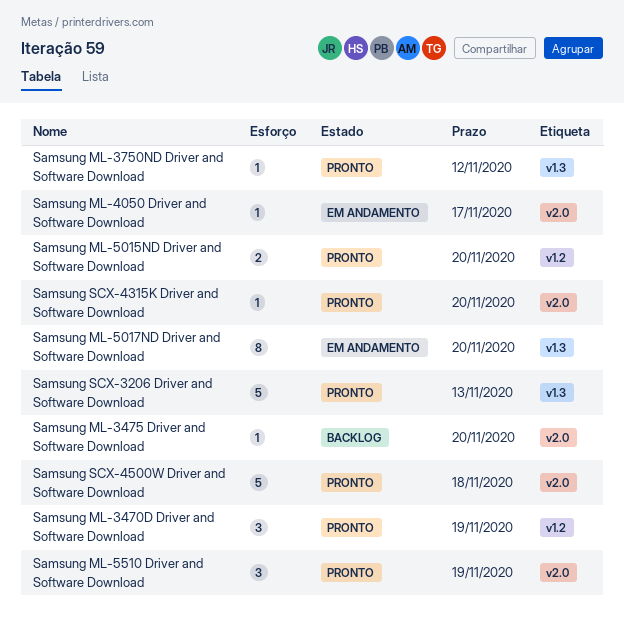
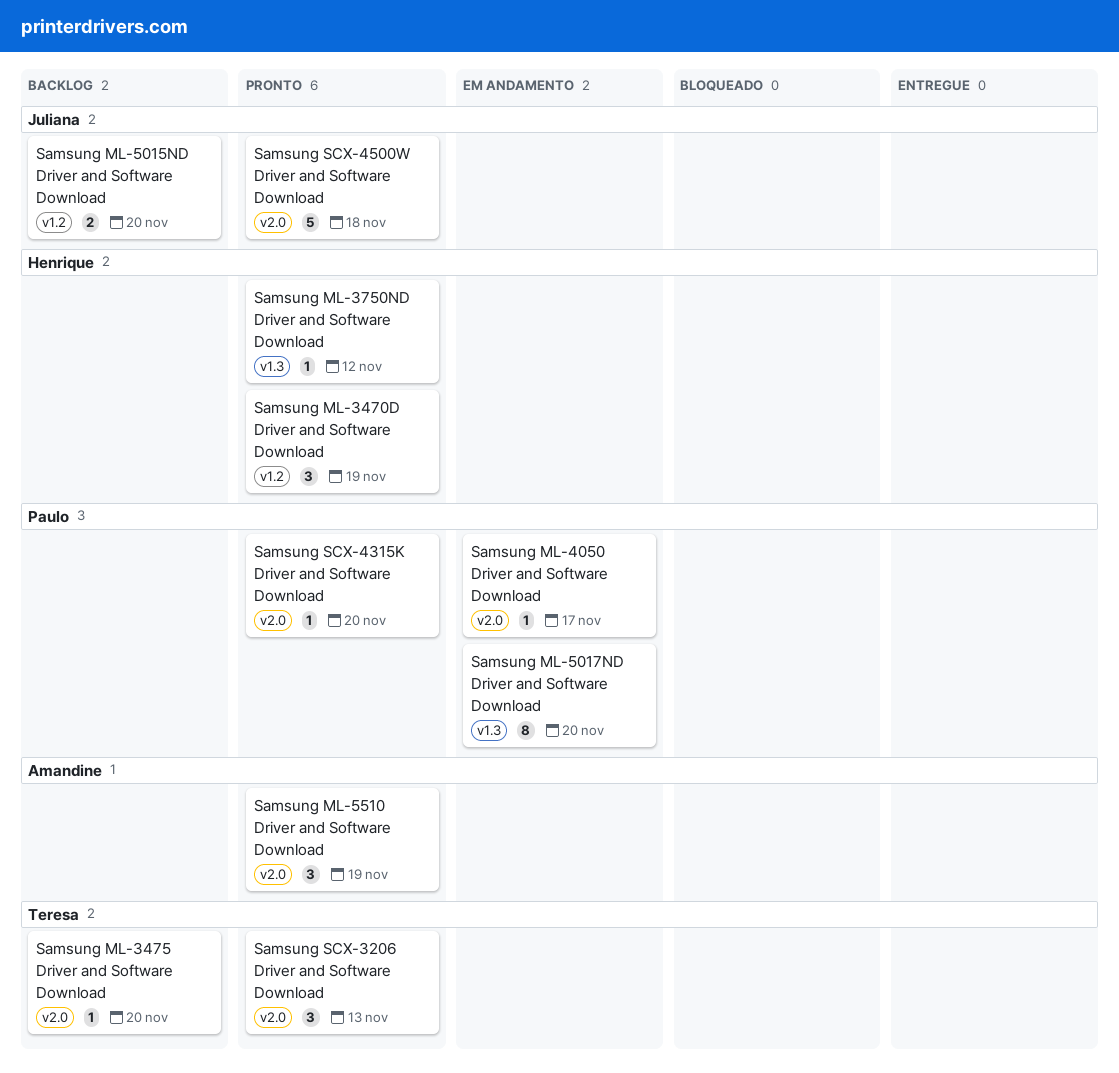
Samsung ML-5015ND Driver and Software Download, status: Pronto -> Backlog
Samsung SCX-3206 Driver and Software Download, label: v1.3 -> v2.0
Samsung SCX-3206 Driver and Software Download, estimate: 5 -> 3

